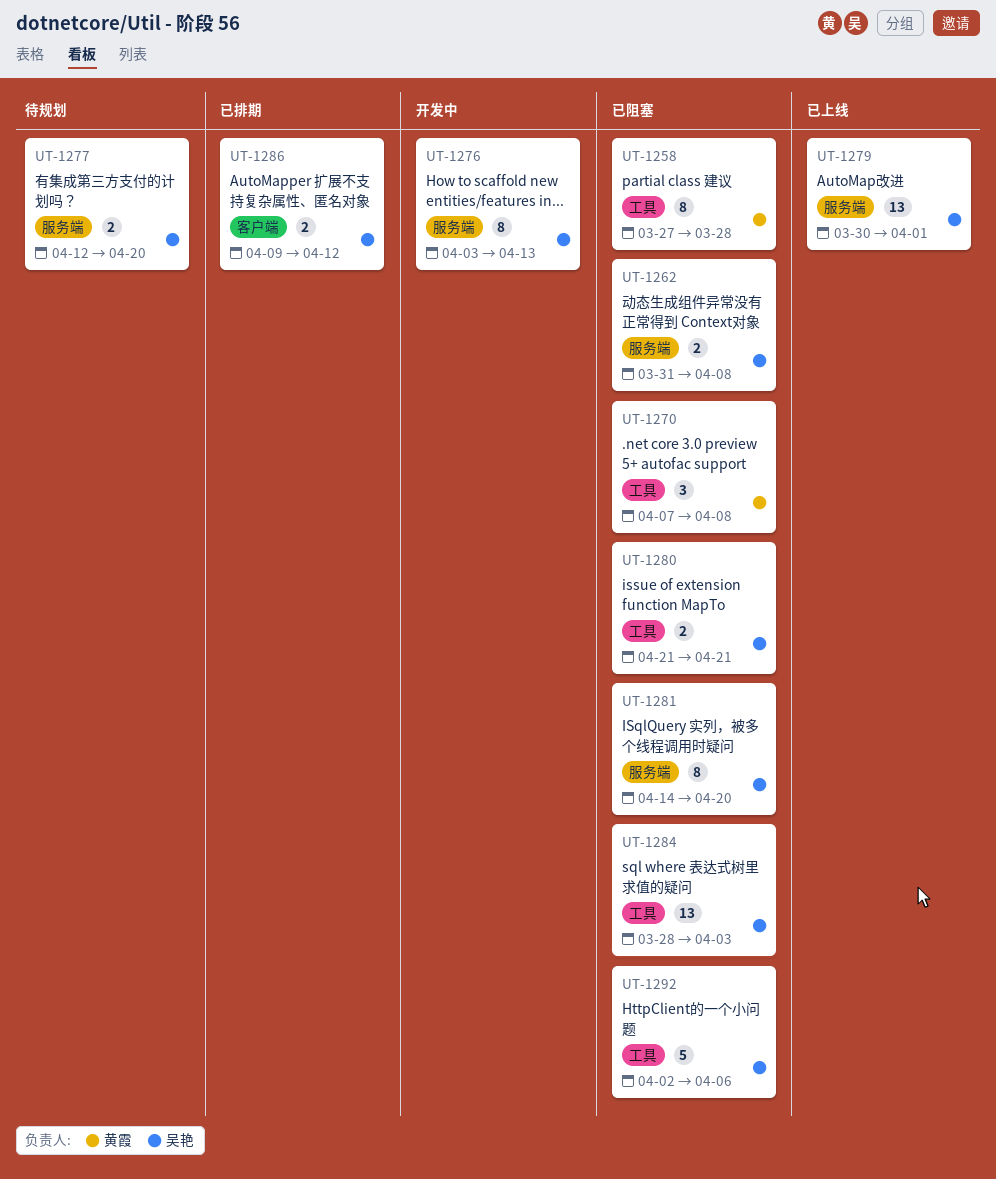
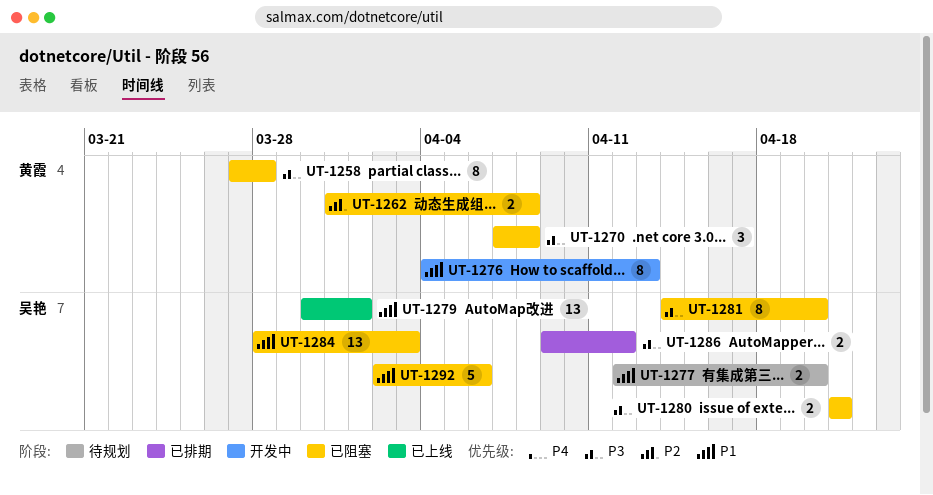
UT-1262, owner: 吴艳 -> 黄霞
UT-1276, owner: 吴艳 -> 黄霞
UT-1276, start: Apr 3 -> Apr 4

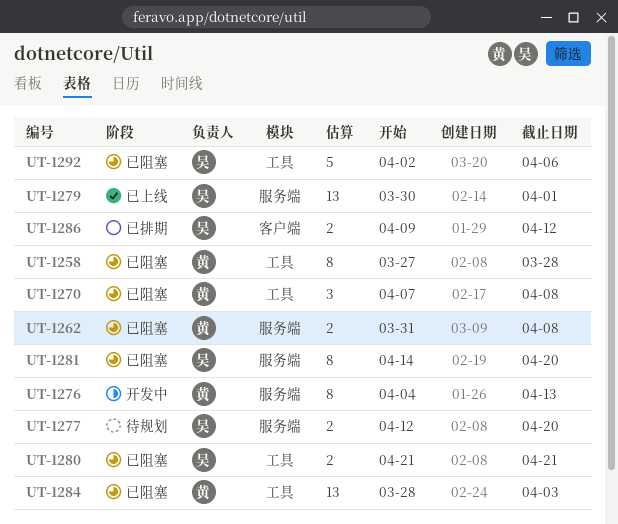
UT-1284, owner: 吴艳 -> 黄霞

